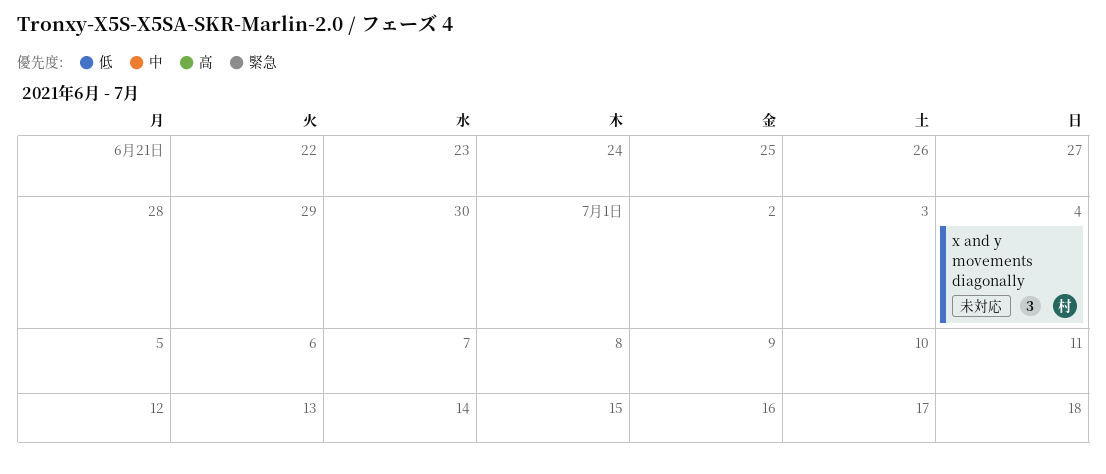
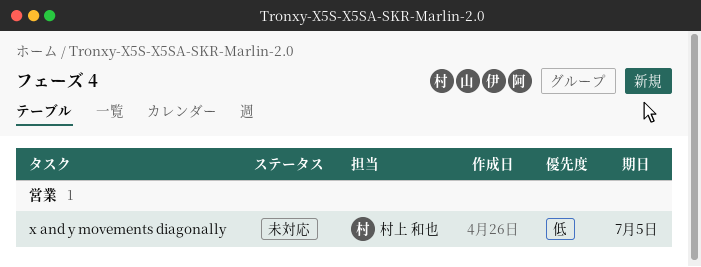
x and y movements diagonally, due: Jul 4 -> Jul 5

